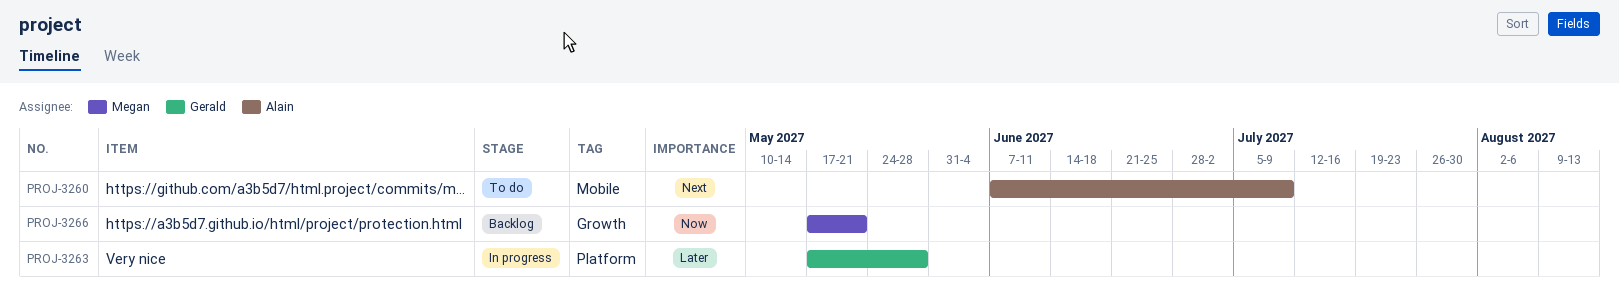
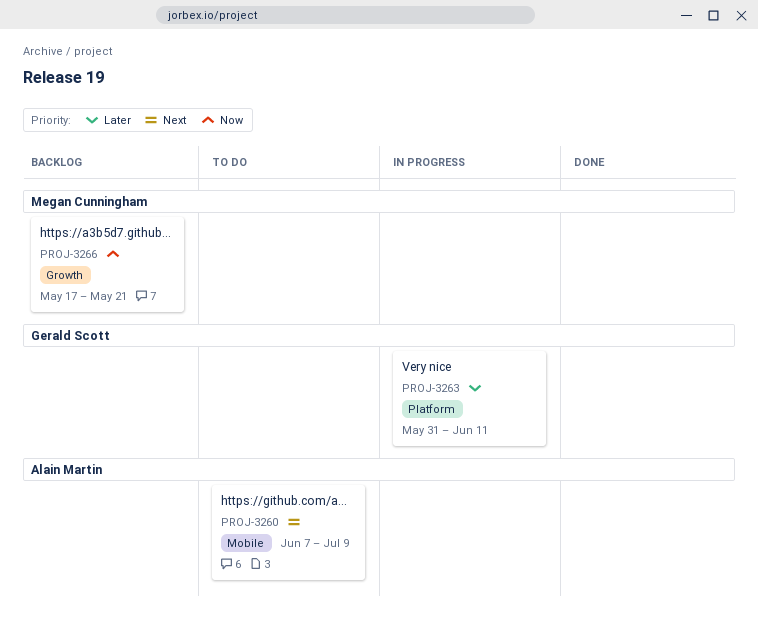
PROJ-3263, start: May 17 -> May 31
PROJ-3263, due: May 28 -> Jun 11

